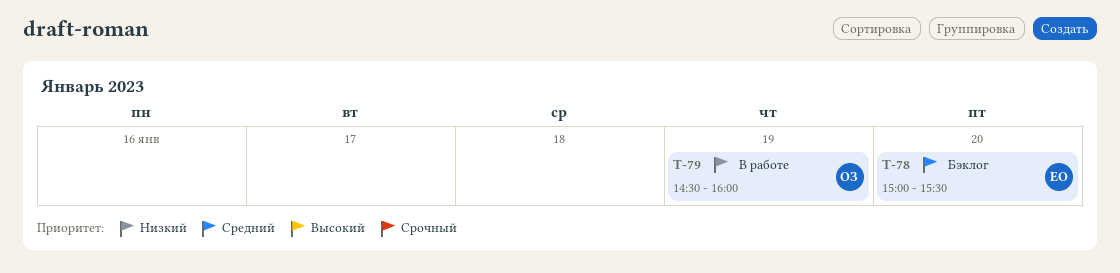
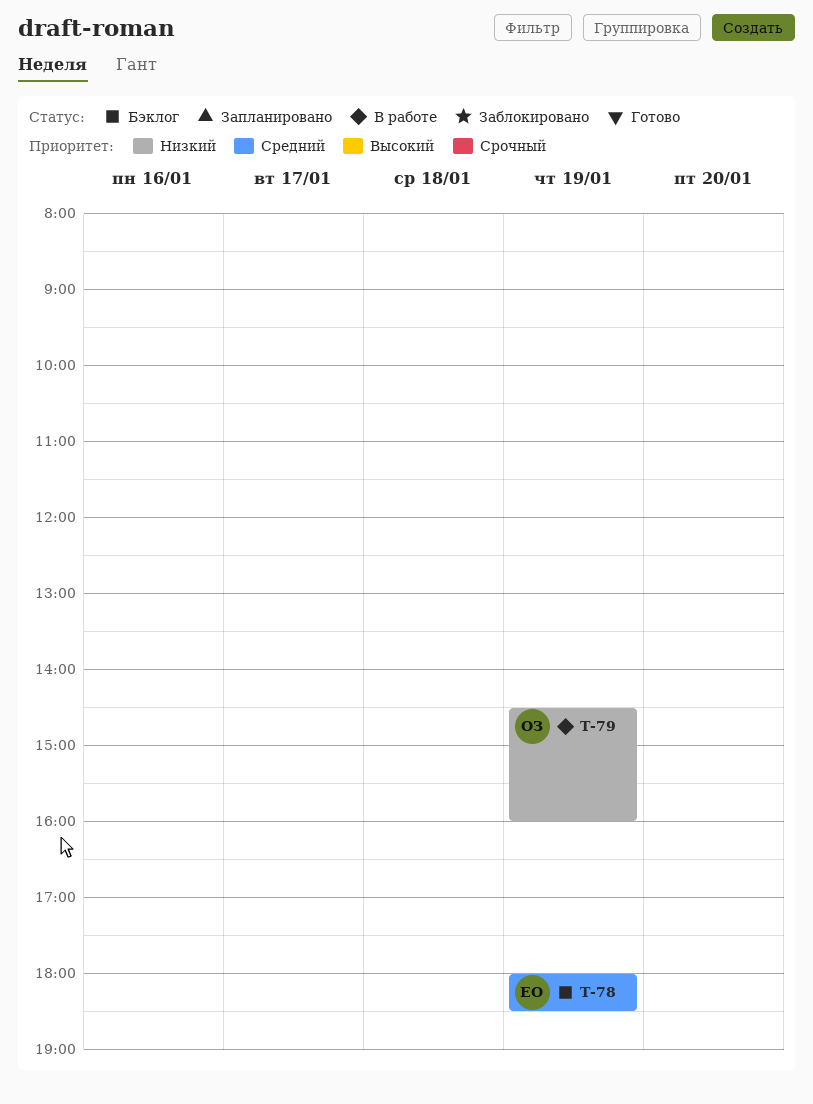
T-78, day: Jan 20 -> Jan 19
T-78, begins: 15:00 -> 18:00
T-78, ends: 15:30 -> 18:30

